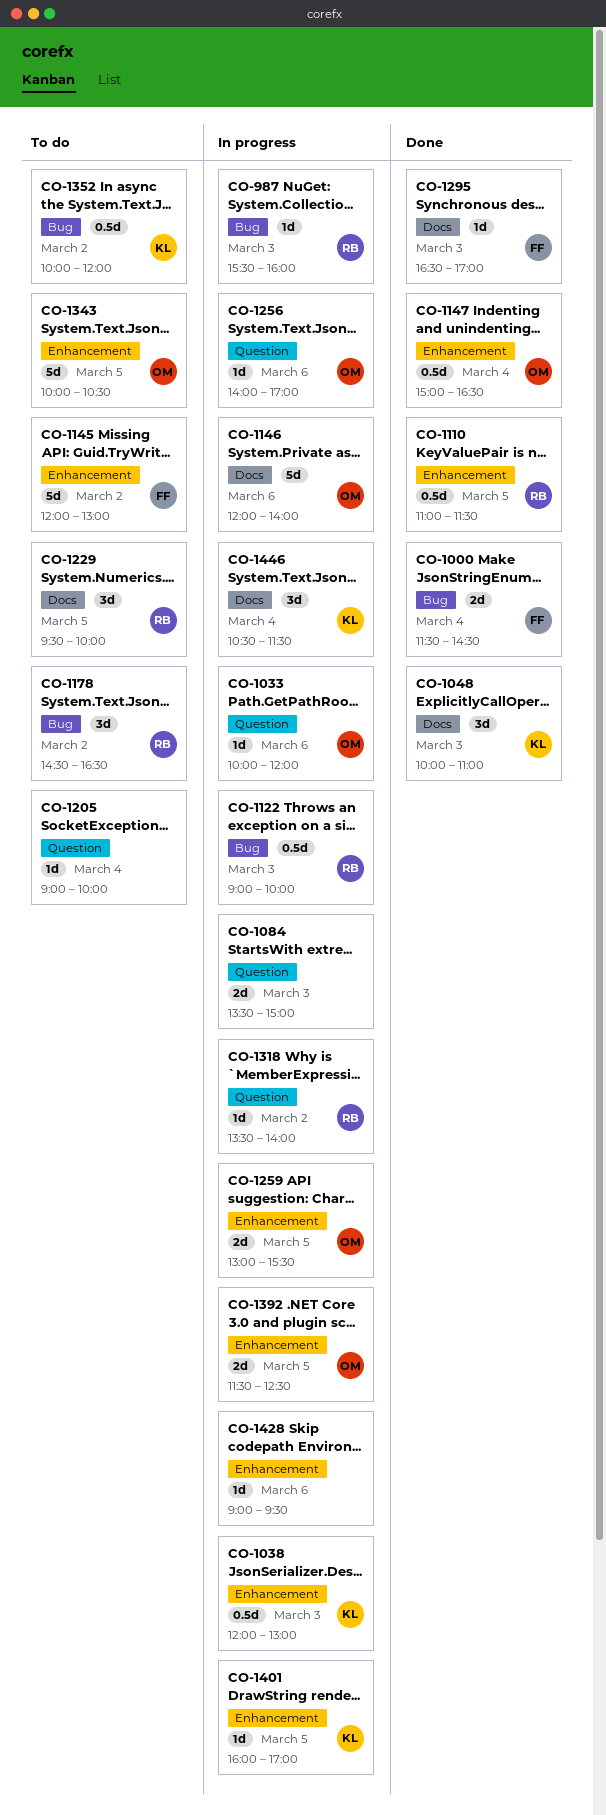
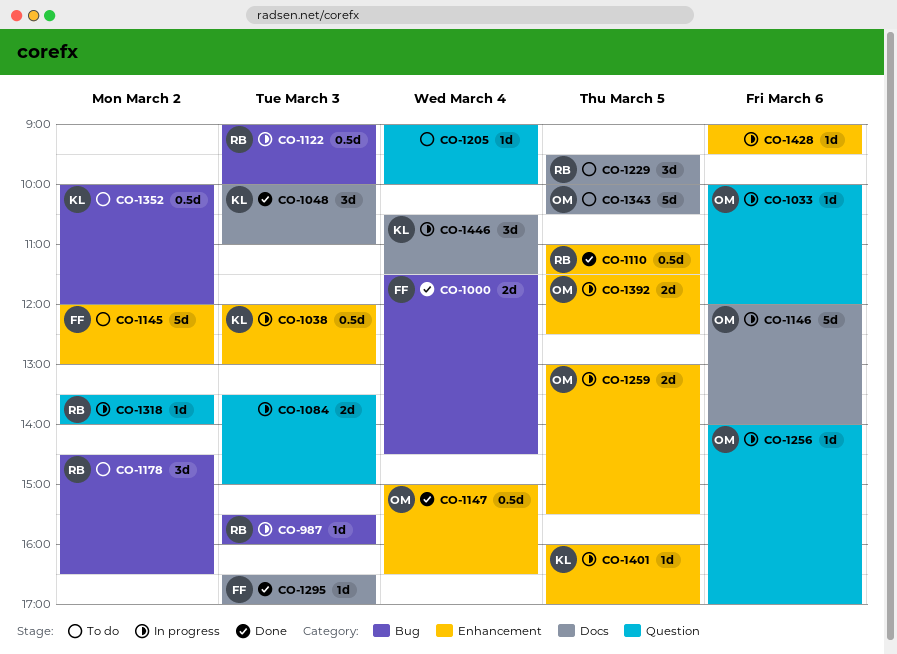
CO-1343, label: Enhancement -> Docs

